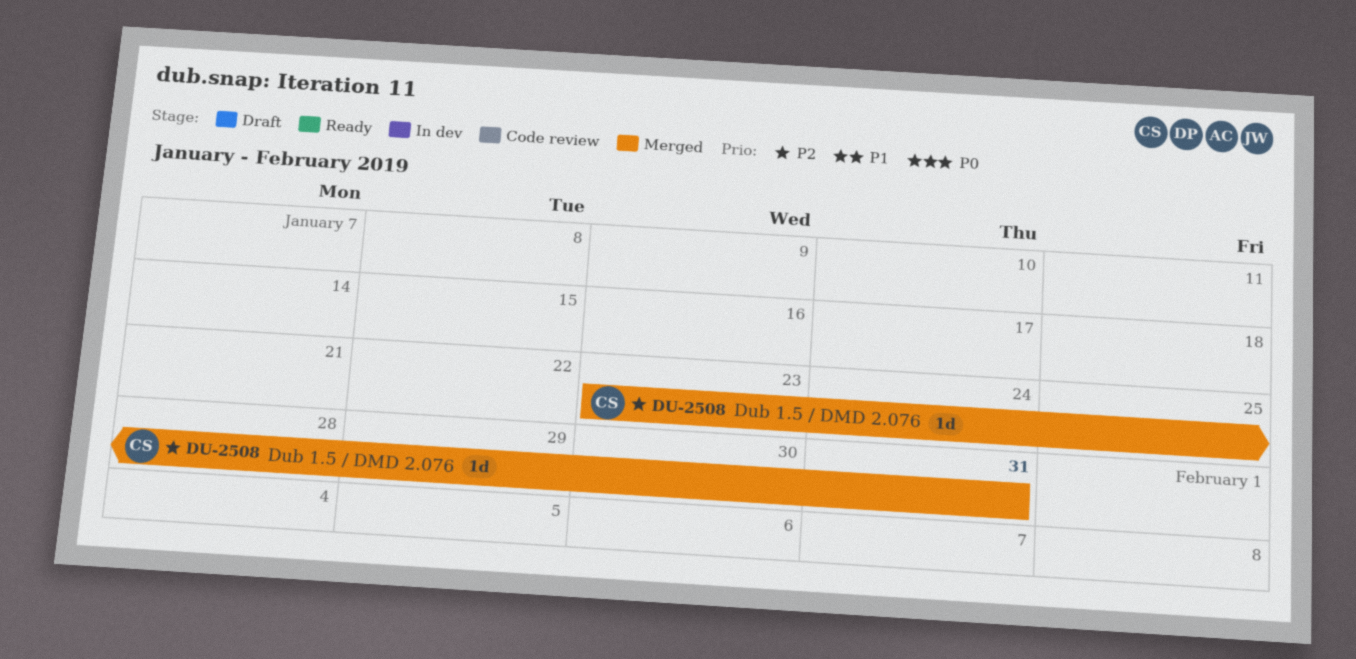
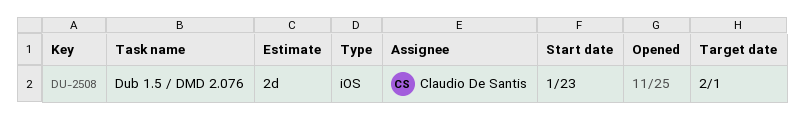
DU-2508, estimate: 1d -> 2d
DU-2508, due: Jan 31 -> Feb 1

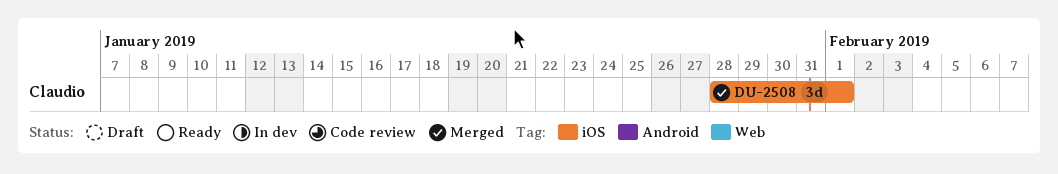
DU-2508, estimate: 2d -> 3d
DU-2508, start: Jan 23 -> Jan 28

